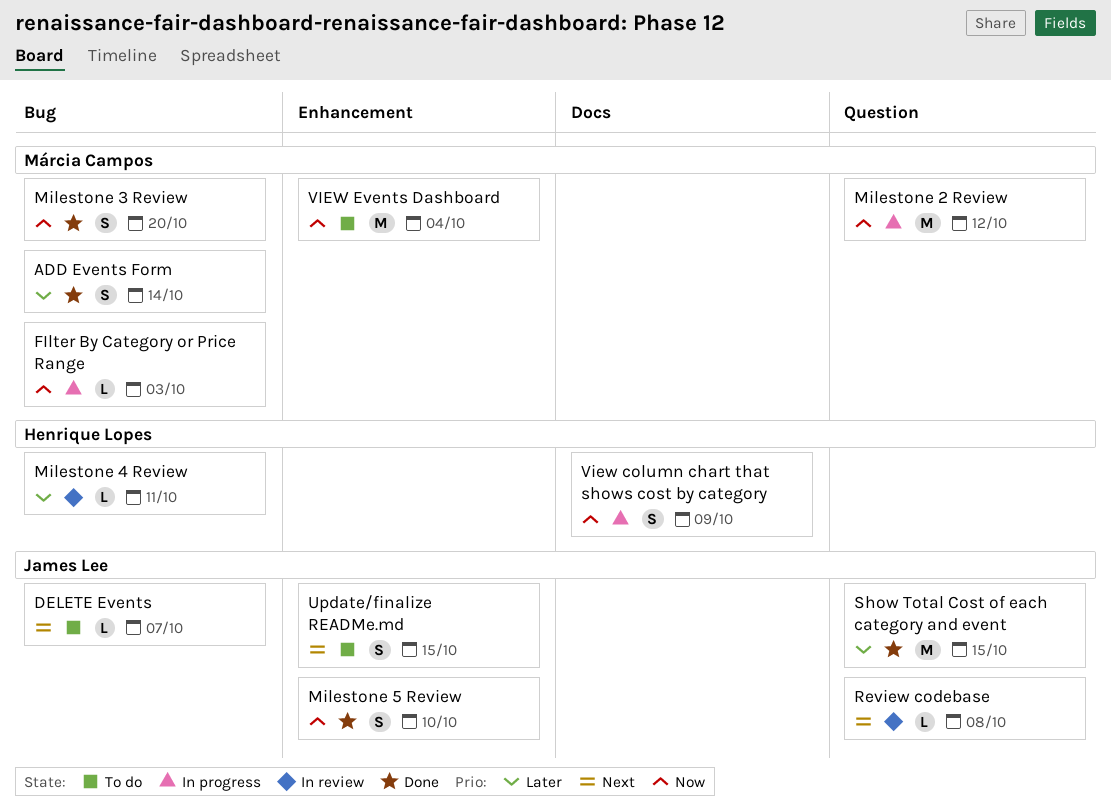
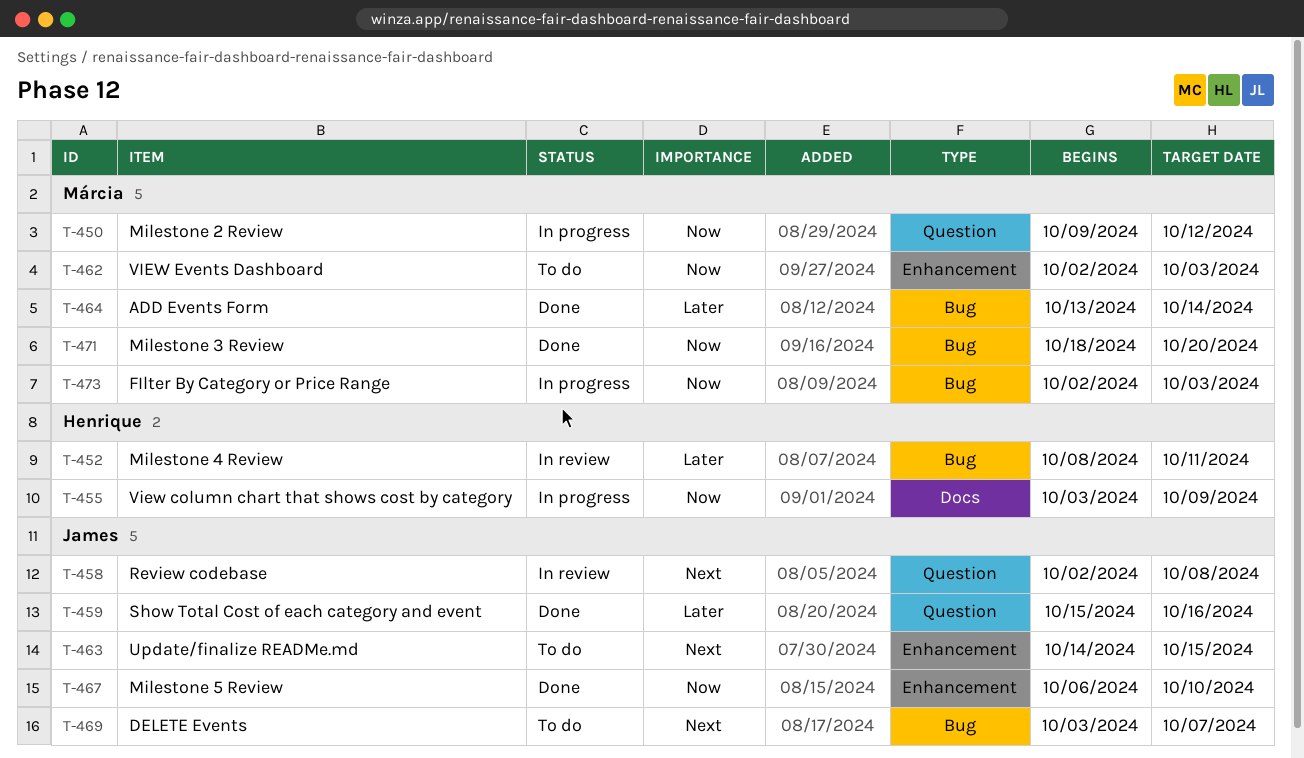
Show Total Cost of each category and event, due: Oct 15 -> Oct 16
VIEW Events Dashboard, due: Oct 4 -> Oct 3

